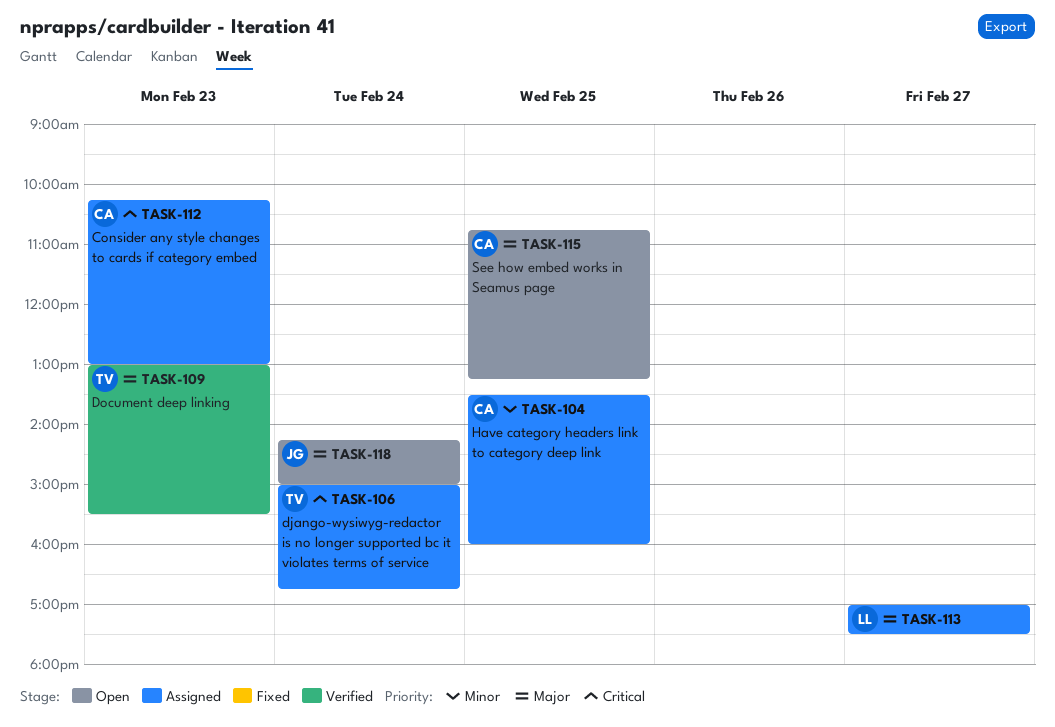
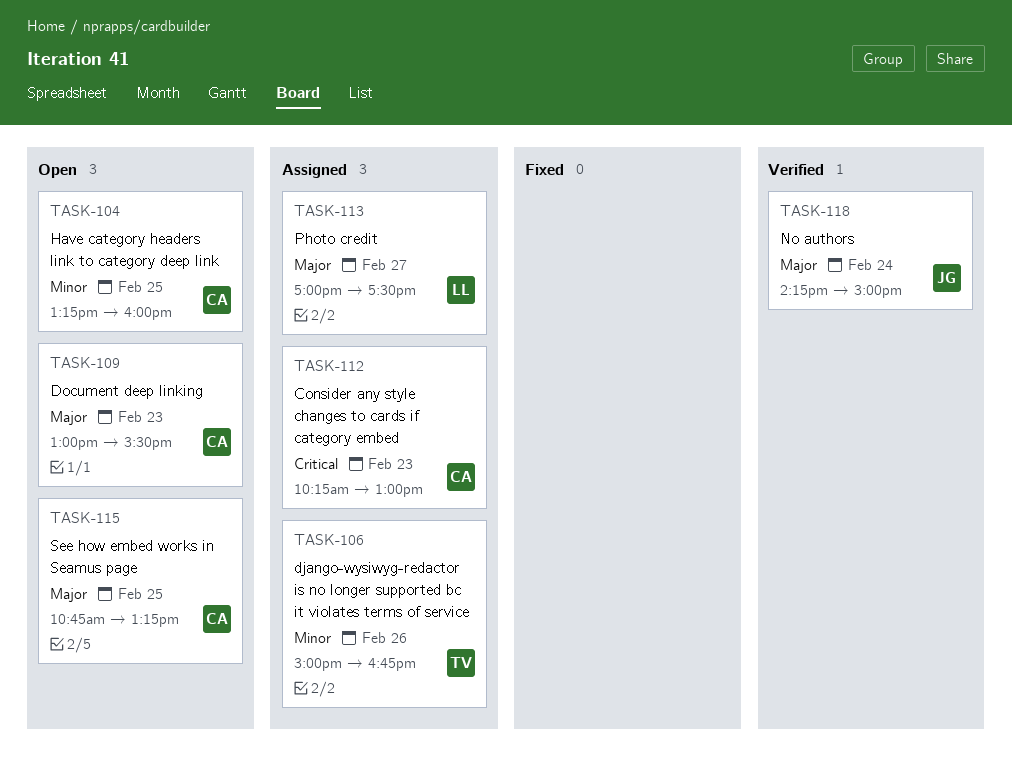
TASK-104, status: Assigned -> Open
TASK-104, begins: 13:30 -> 13:15
TASK-106, priority: Critical -> Minor
TASK-106, day: Feb 24 -> Feb 26
TASK-109, status: Verified -> Open
TASK-109, owner: TV -> CA
TASK-118, status: Open -> Verified

